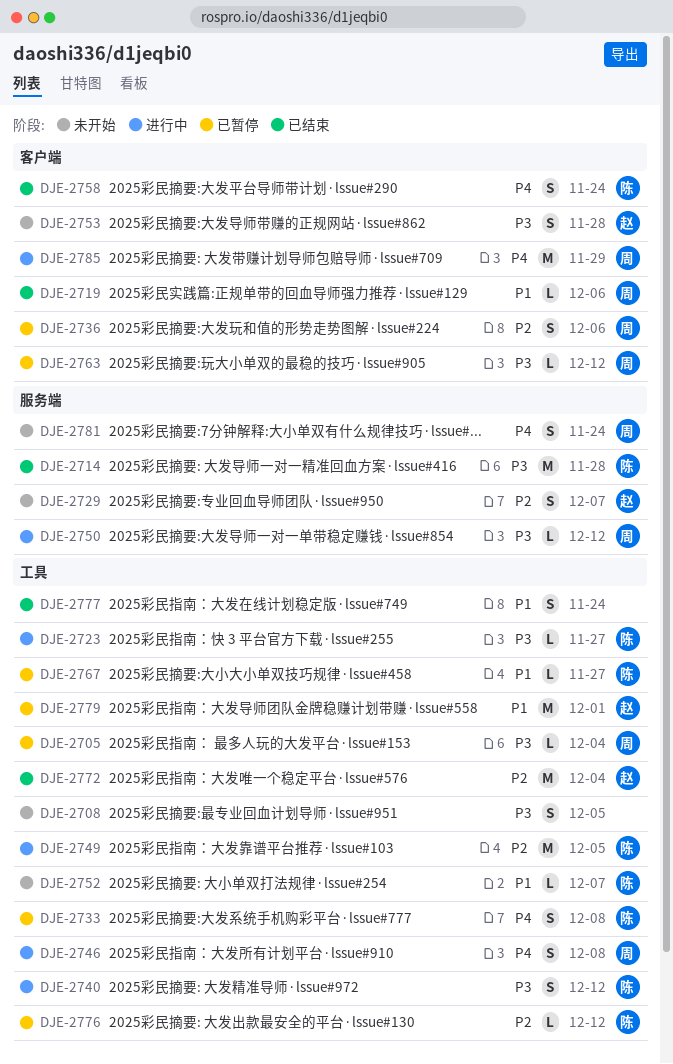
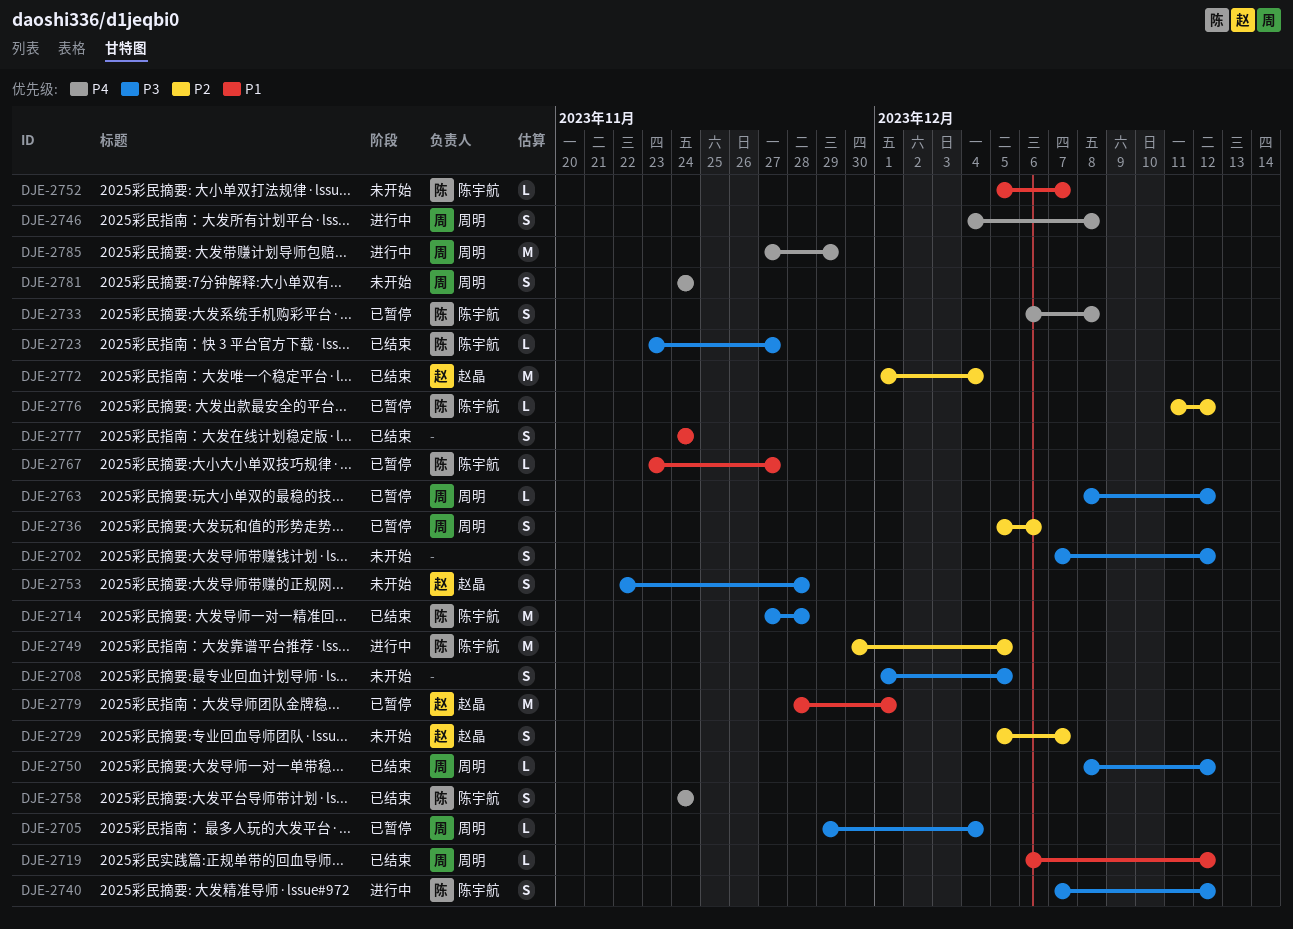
DJE-2702: none -> present
DJE-2719, due: Dec 6 -> Dec 12
DJE-2723, status: 进行中 -> 已结束
DJE-2750, status: 进行中 -> 已结束

